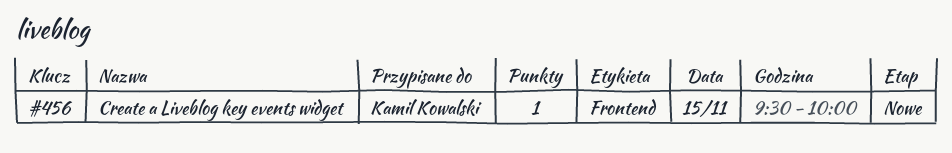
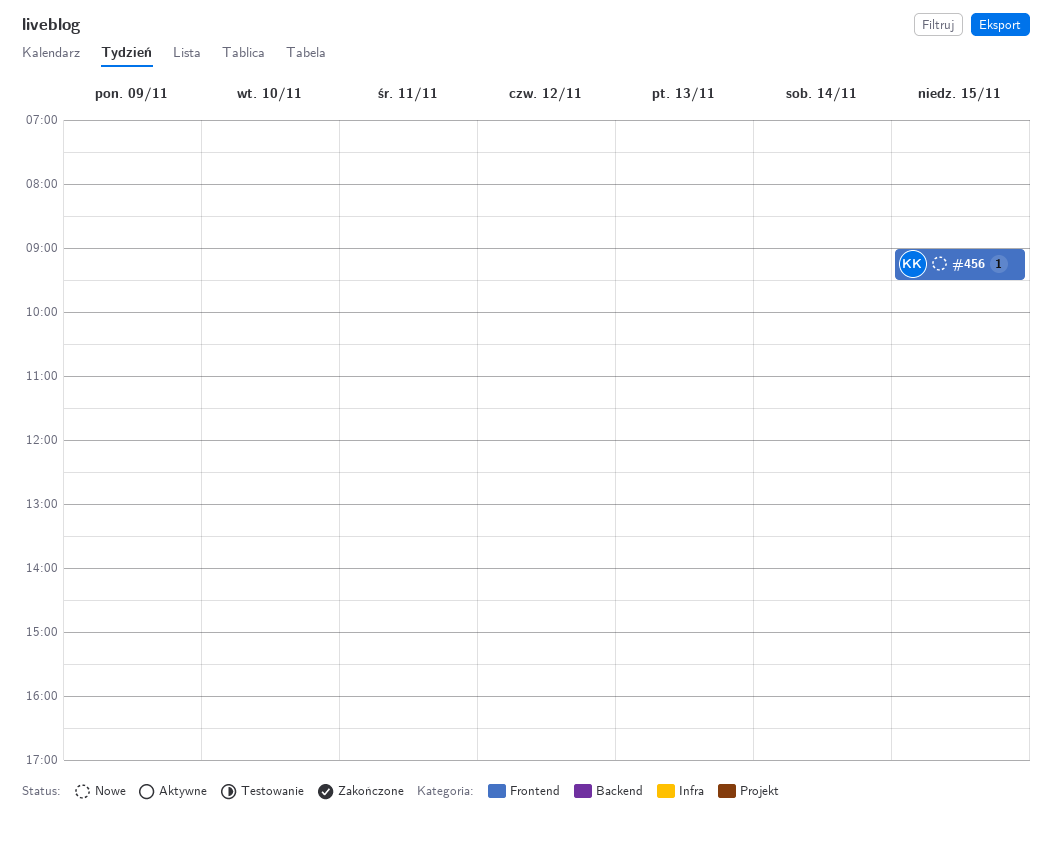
#456, begins: 09:30 -> 09:00
#456, ends: 10:00 -> 09:30

